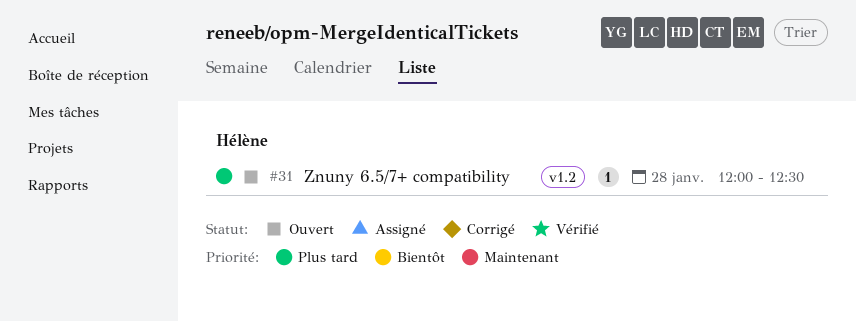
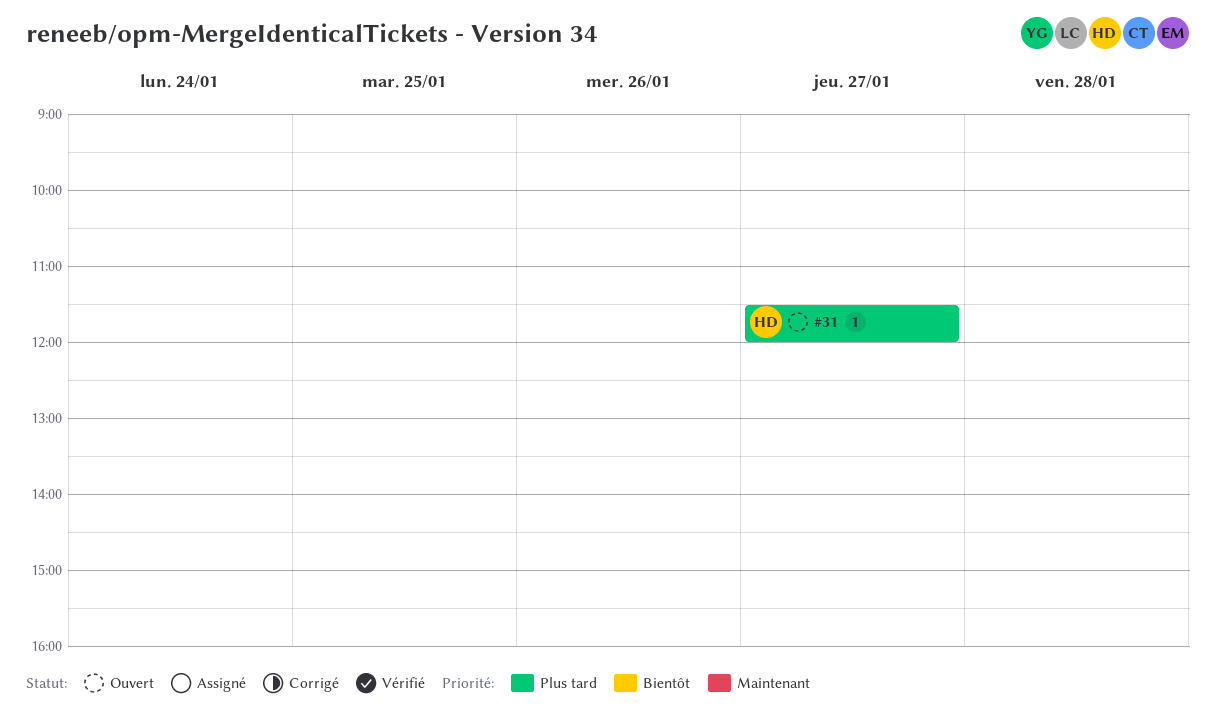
#31, day: Jan 28 -> Jan 27
#31, begins: 12:00 -> 11:30
#31, ends: 12:30 -> 12:00

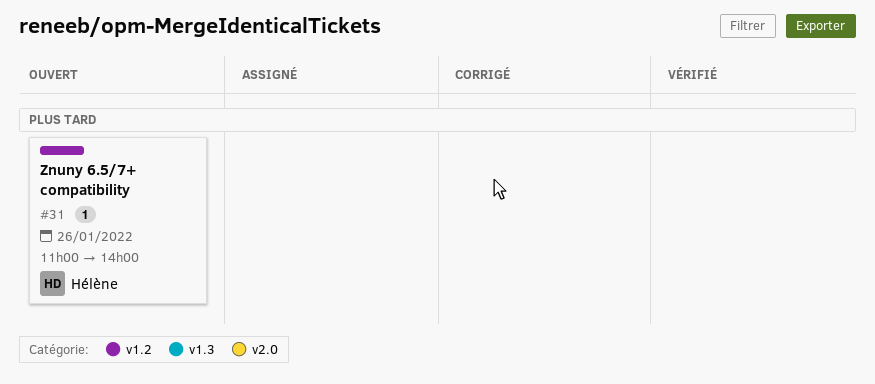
#31, day: Jan 27 -> Jan 26
#31, begins: 11:30 -> 11:00
#31, ends: 12:00 -> 14:00

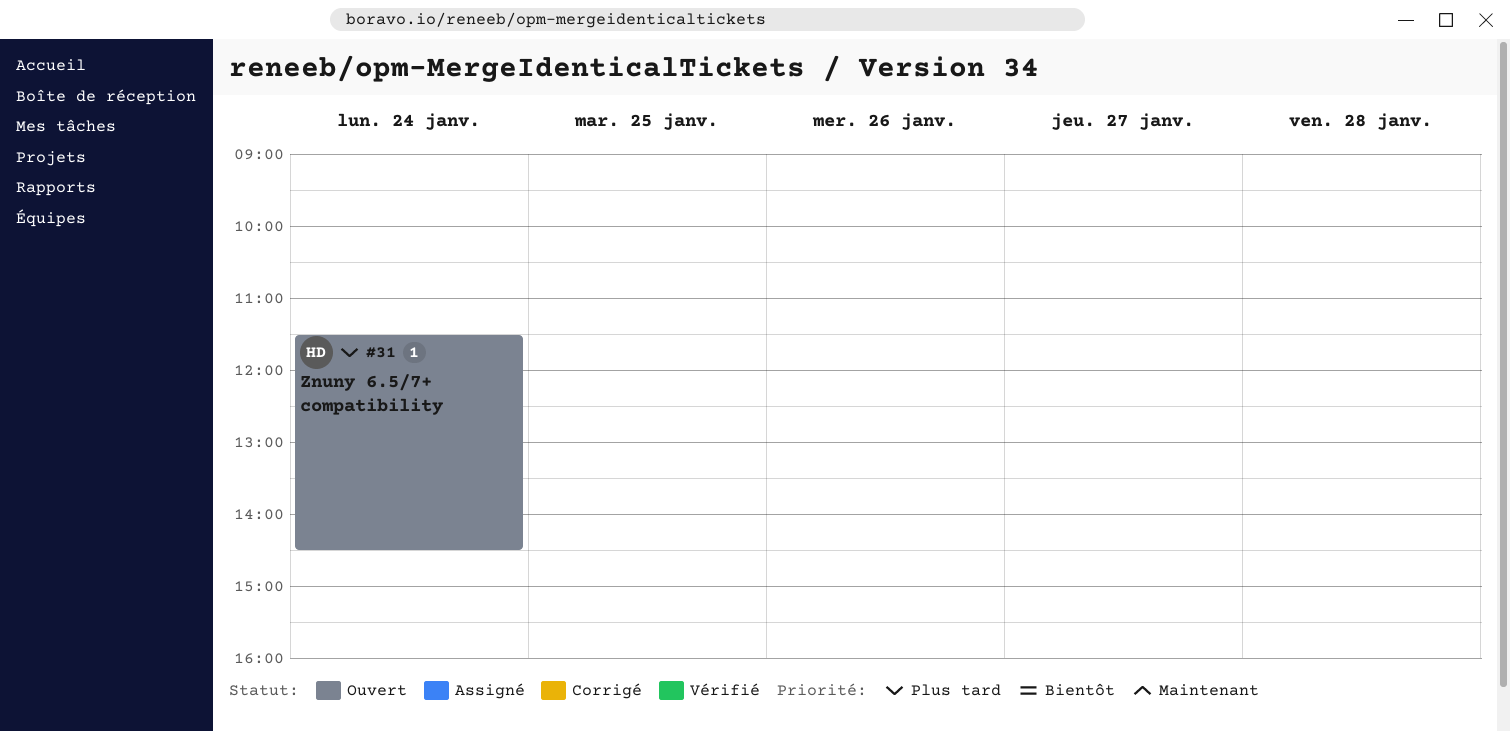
#31, day: Jan 26 -> Jan 24
#31, begins: 11:00 -> 11:30
#31, ends: 14:00 -> 14:30

